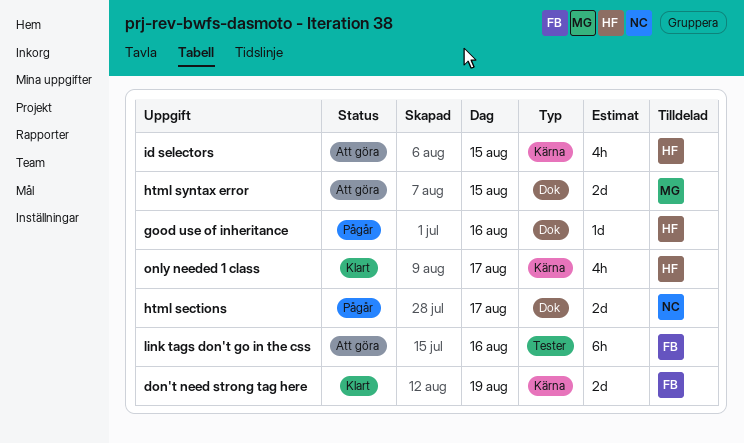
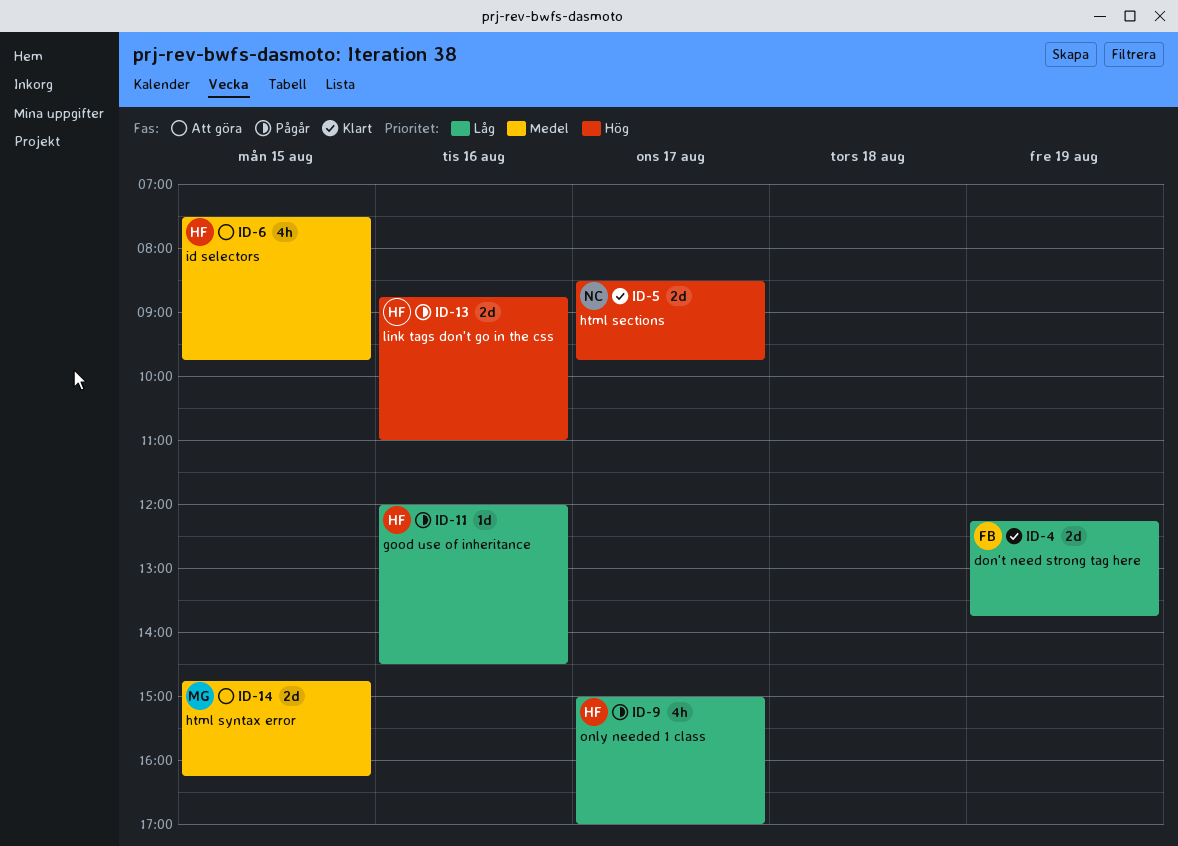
html sections, status: Pågår -> Klart
link tags don't go in the css, status: Att göra -> Pågår
link tags don't go in the css, owner: FB -> HF
link tags don't go in the css, estimate: 6h -> 2d
only needed 1 class, status: Klart -> Pågår

